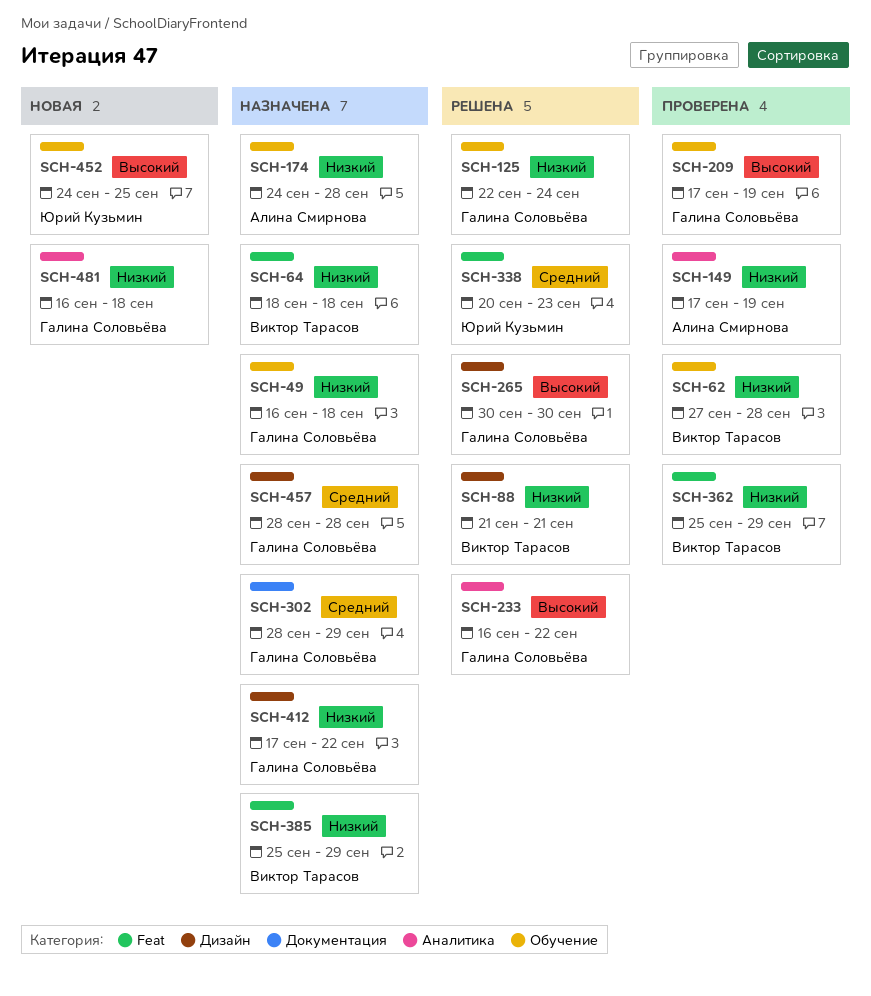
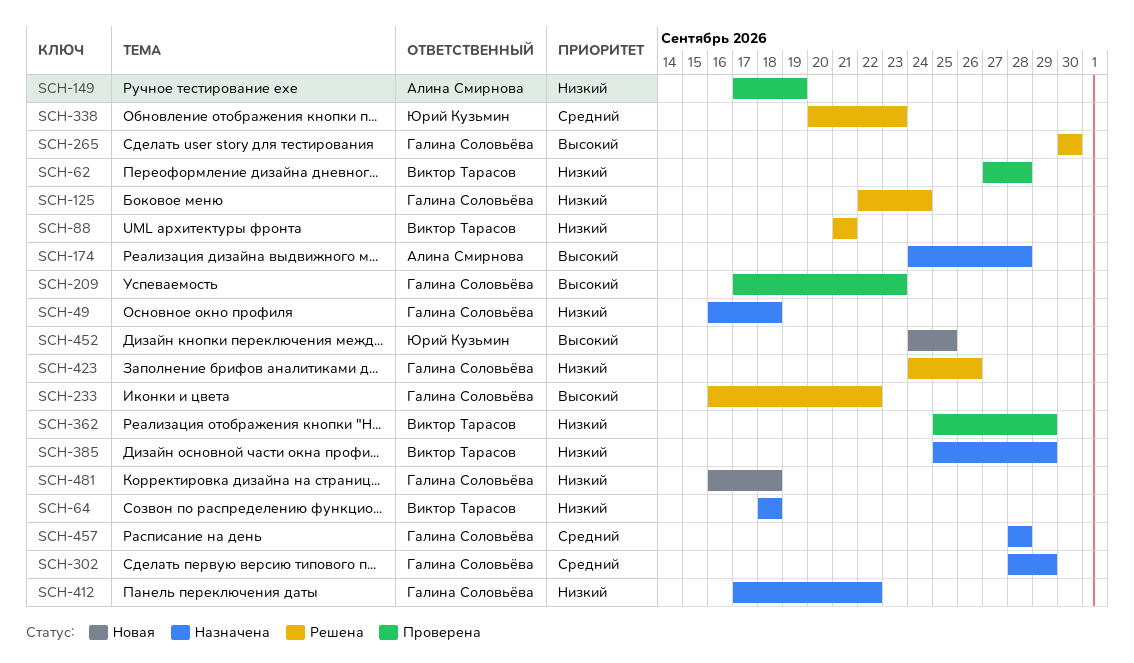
SCH-174, priority: Низкий -> Высокий
SCH-209, due: Sep 19 -> Sep 23
SCH-423: none -> present

